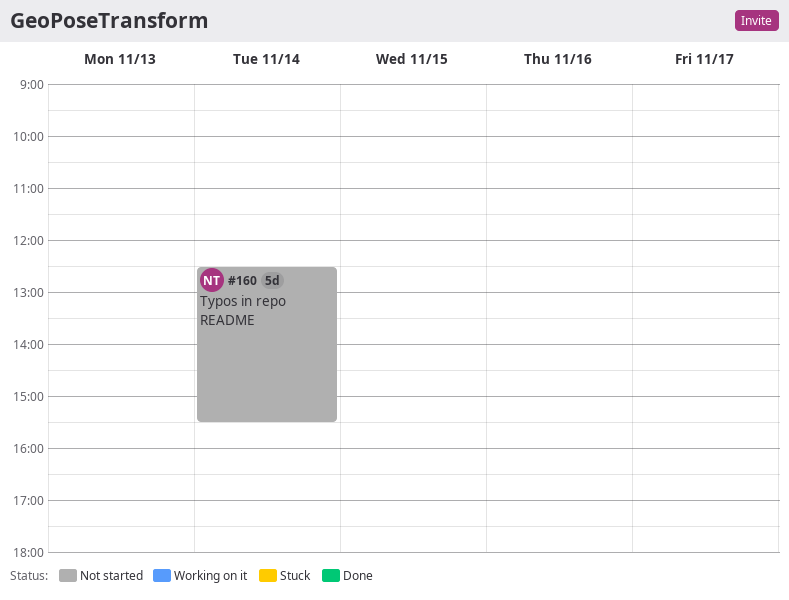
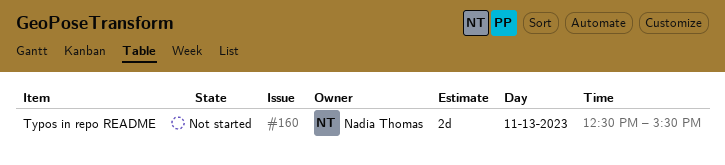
#160, estimate: 5d -> 2d
#160, day: Nov 14 -> Nov 13

